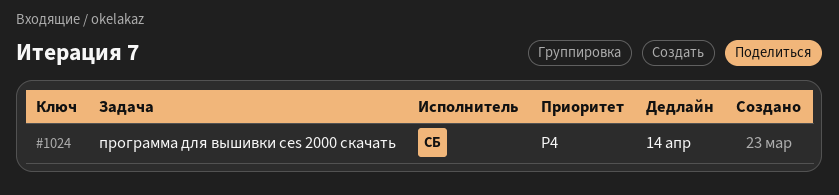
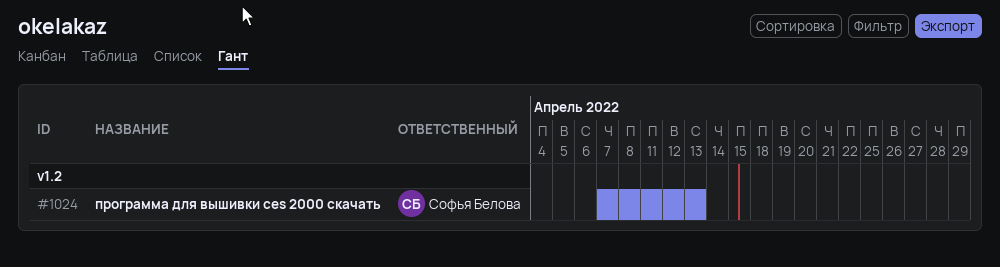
#1024, due: Apr 14 -> Apr 13

